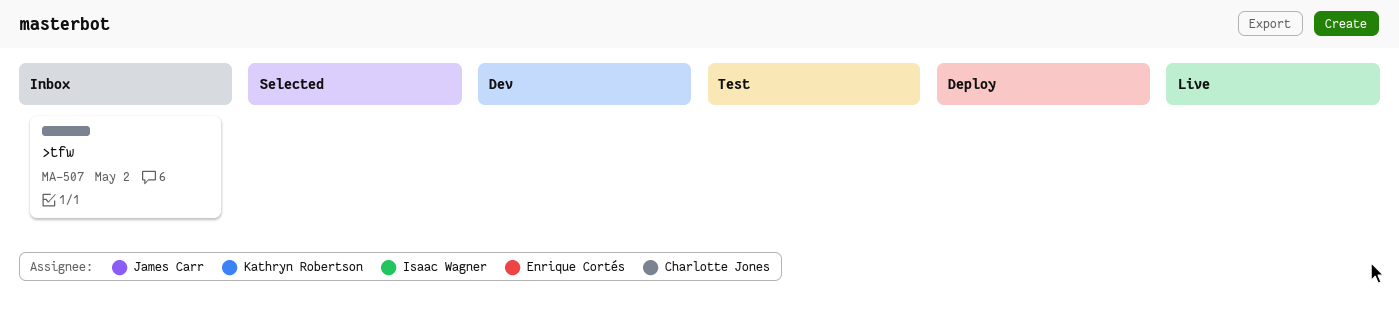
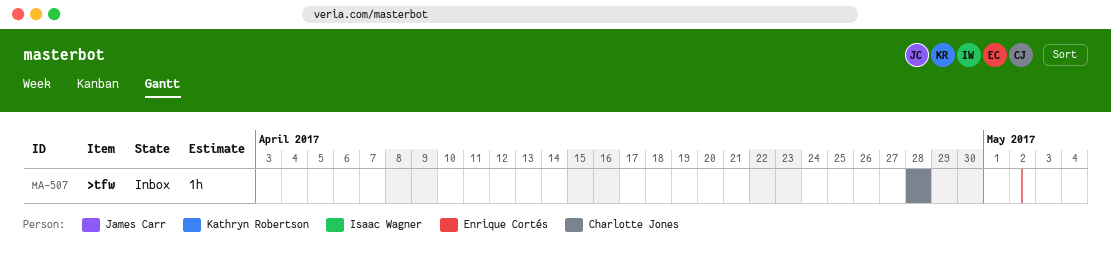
MA-507, due: May 2 -> Apr 28

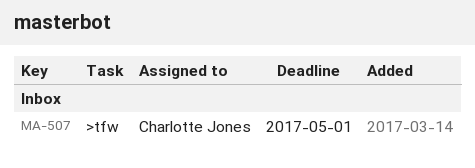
MA-507, due: Apr 28 -> May 1

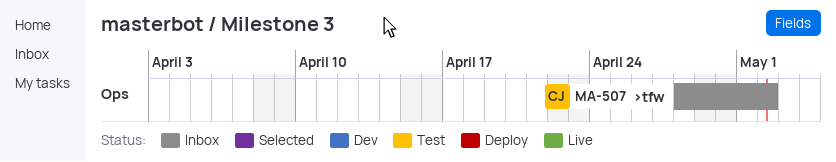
MA-507, due: May 1 -> May 2

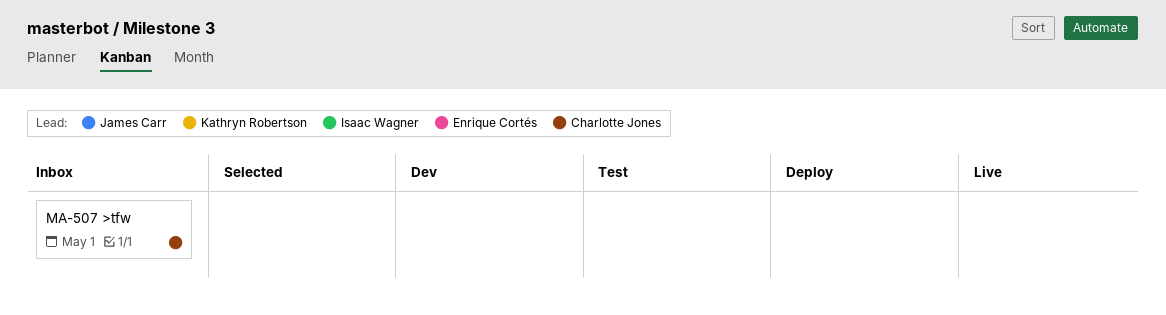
MA-507, due: May 2 -> May 1

